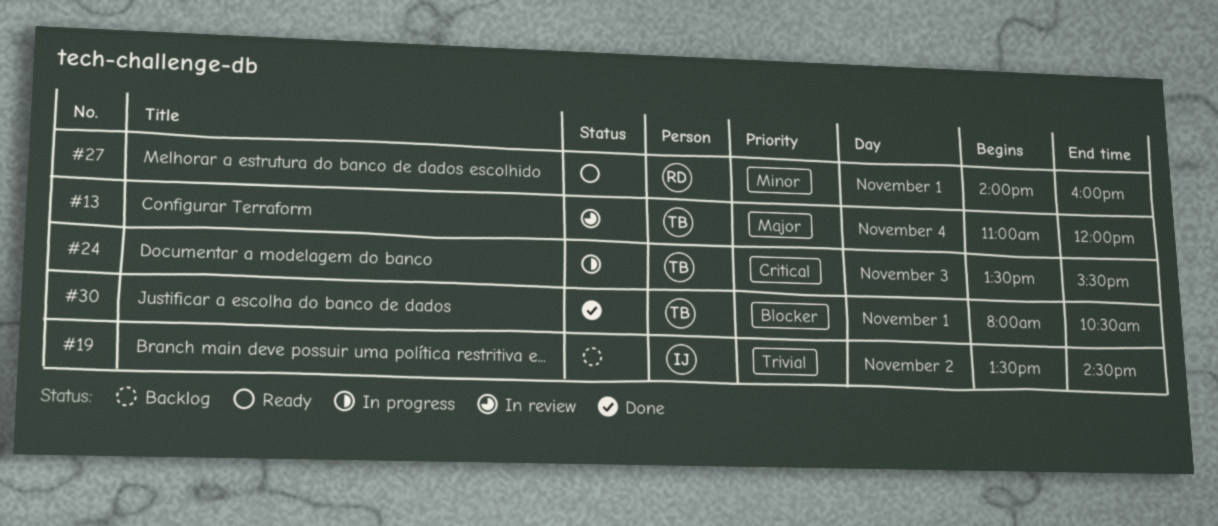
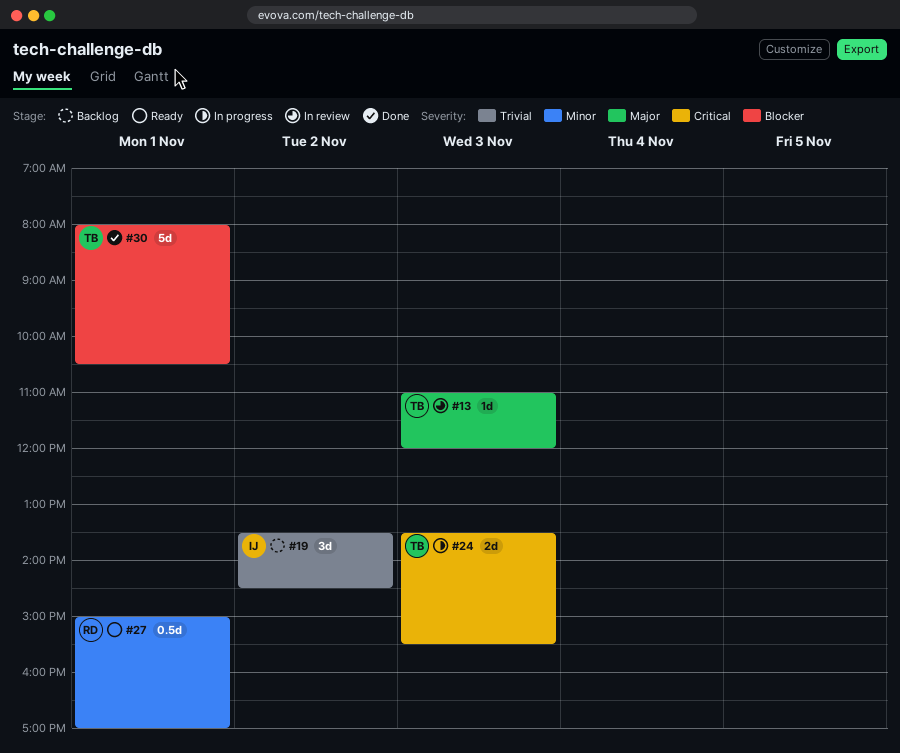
#13, day: Nov 4 -> Nov 3
#27, begins: 14:00 -> 15:00
#27, ends: 16:00 -> 17:00

